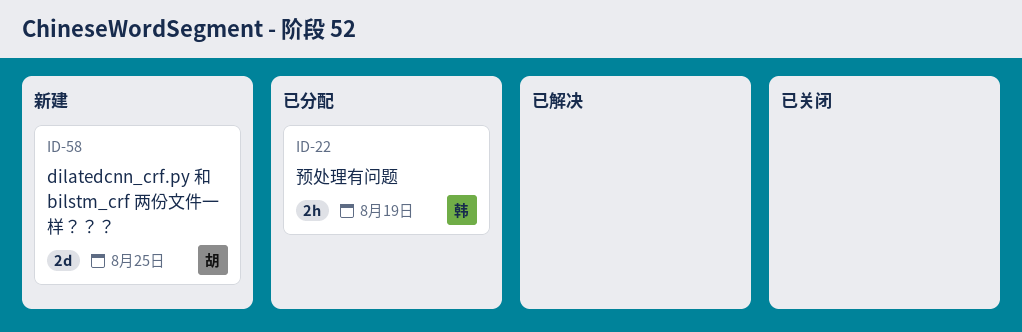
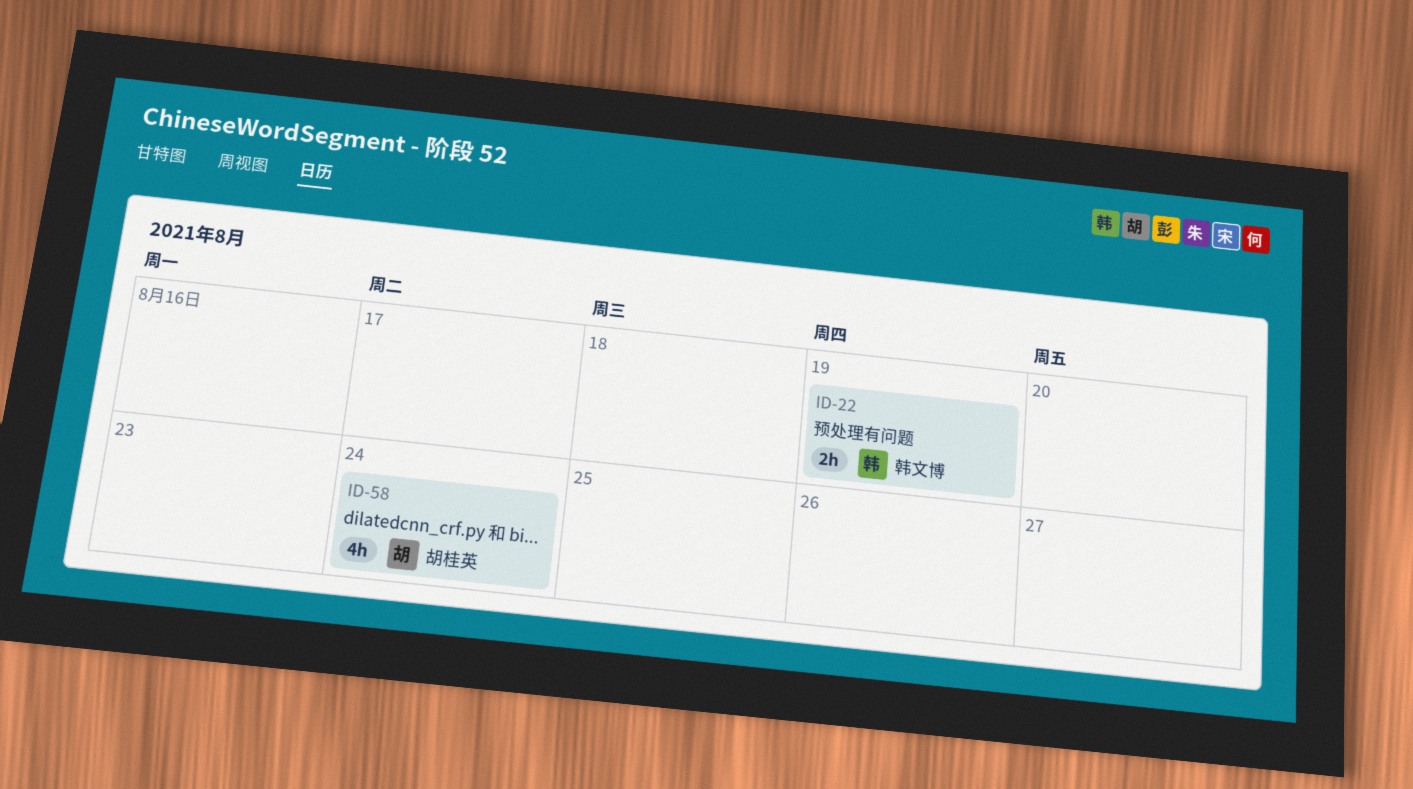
ID-58, estimate: 2d -> 4h
ID-58, due: Aug 25 -> Aug 24

